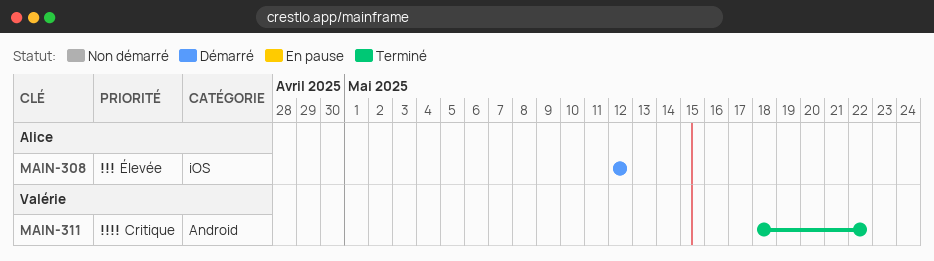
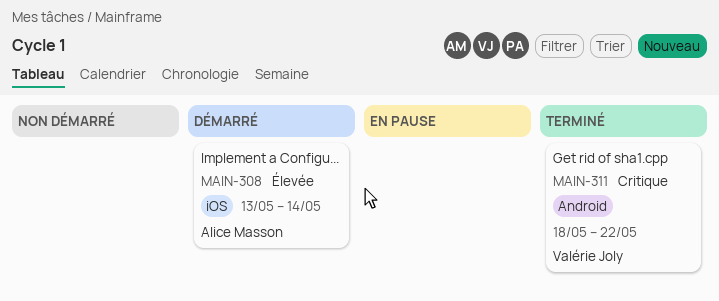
MAIN-308, start: May 12 -> May 13
MAIN-308, due: May 12 -> May 14

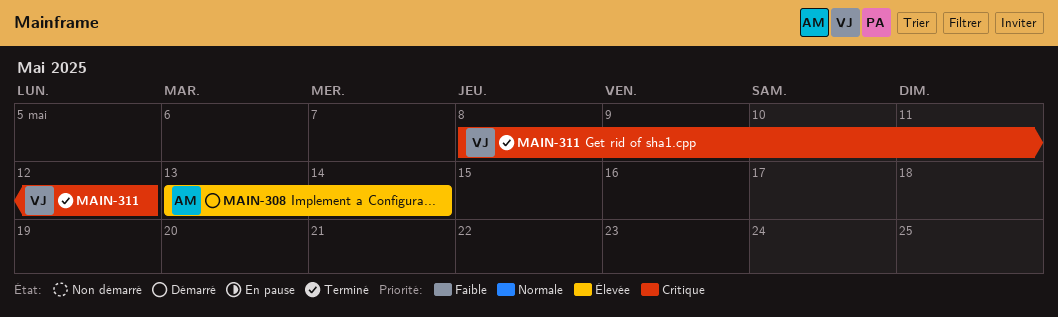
MAIN-311, start: May 18 -> May 8
MAIN-311, due: May 22 -> May 12

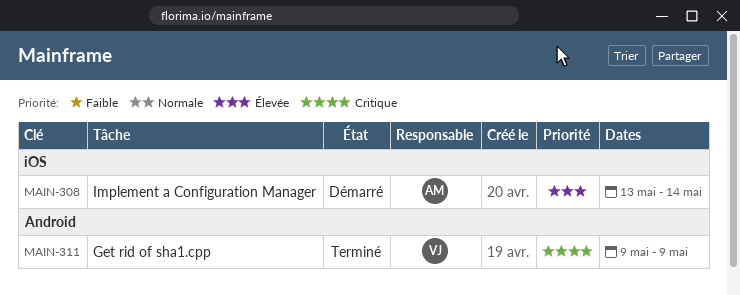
MAIN-311, start: May 8 -> May 9
MAIN-311, due: May 12 -> May 9

